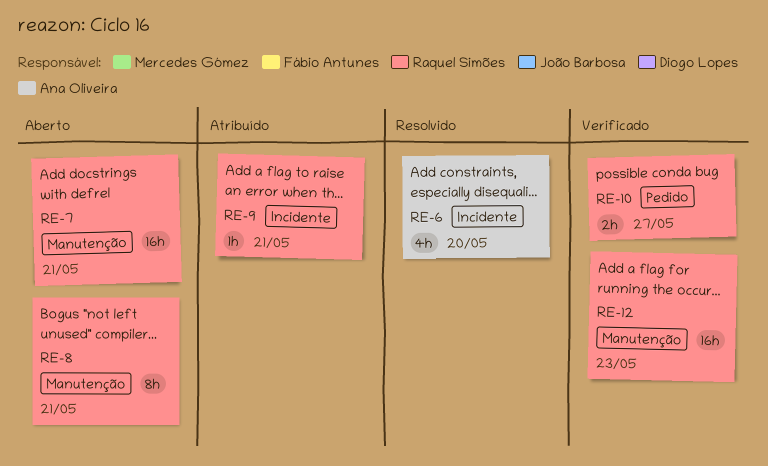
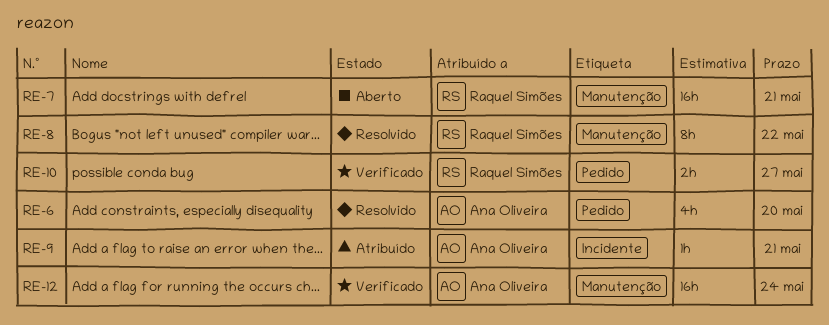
RE-6, label: Incidente -> Pedido
RE-8, status: Aberto -> Resolvido
RE-8, due: May 21 -> May 22
RE-9, owner: Raquel Simões -> Ana Oliveira
RE-12, owner: Raquel Simões -> Ana Oliveira
RE-12, due: May 23 -> May 24

